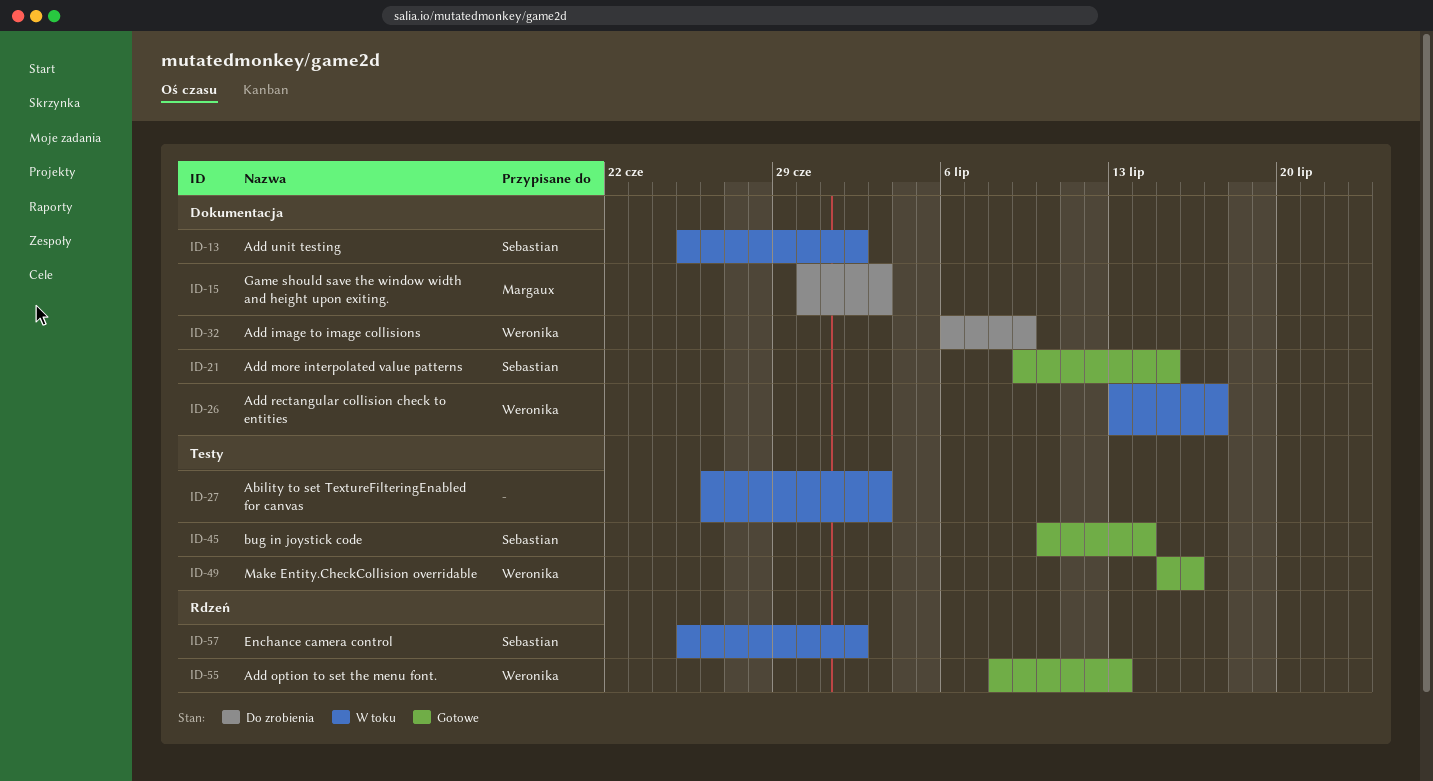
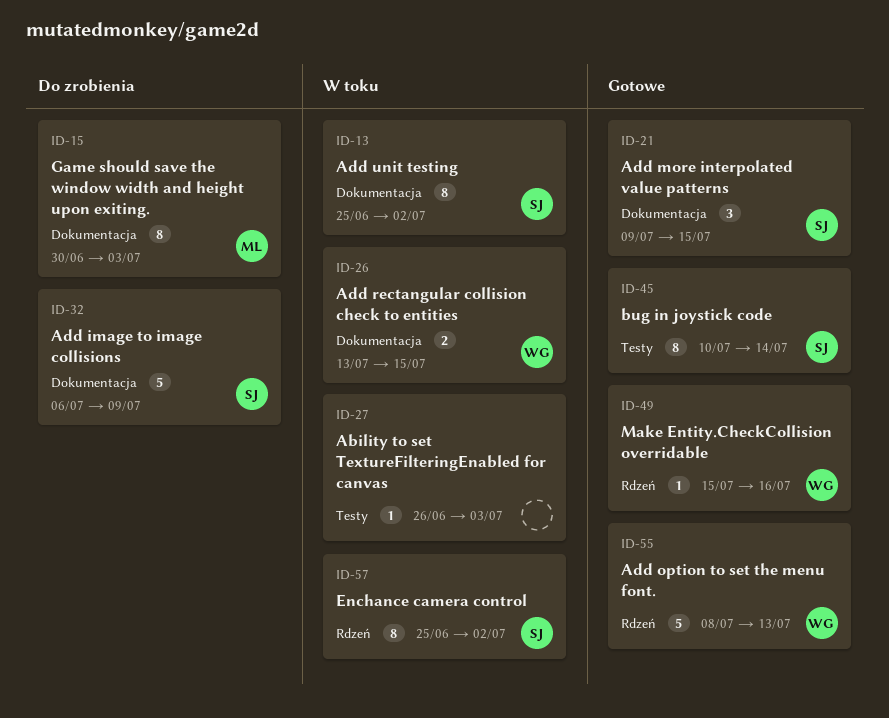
ID-26, due: Jul 17 -> Jul 15
ID-32, owner: Weronika -> Sebastian
ID-49, label: Testy -> Rdzeń

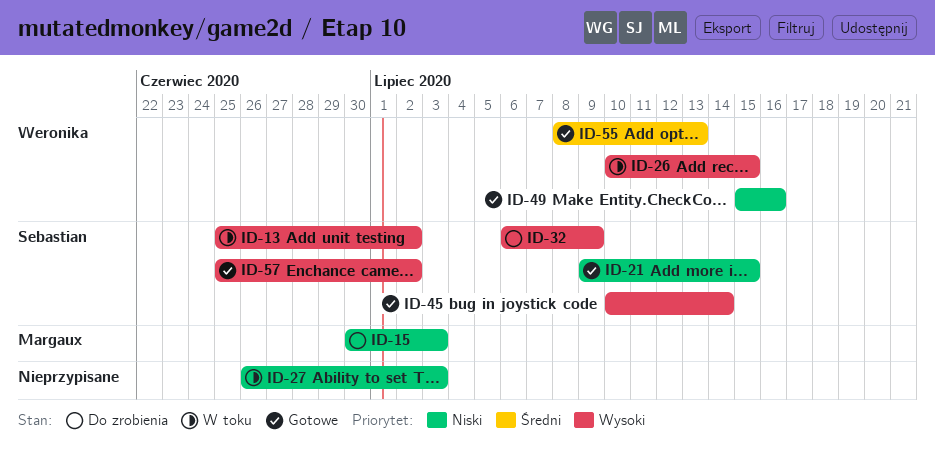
ID-26, start: Jul 13 -> Jul 10
ID-57, status: W toku -> Gotowe

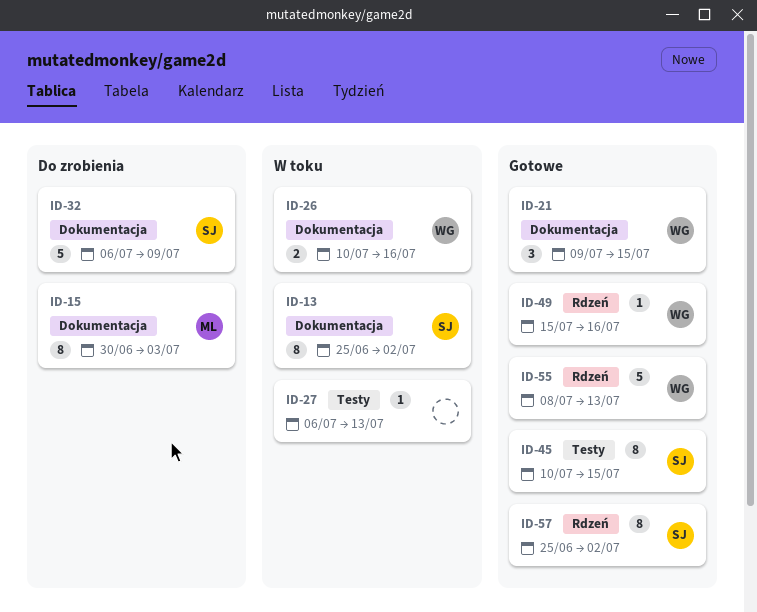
ID-21, owner: Sebastian -> Weronika
ID-26, due: Jul 15 -> Jul 16
ID-27, start: Jun 26 -> Jul 6
ID-27, due: Jul 3 -> Jul 13
ID-45, due: Jul 14 -> Jul 15

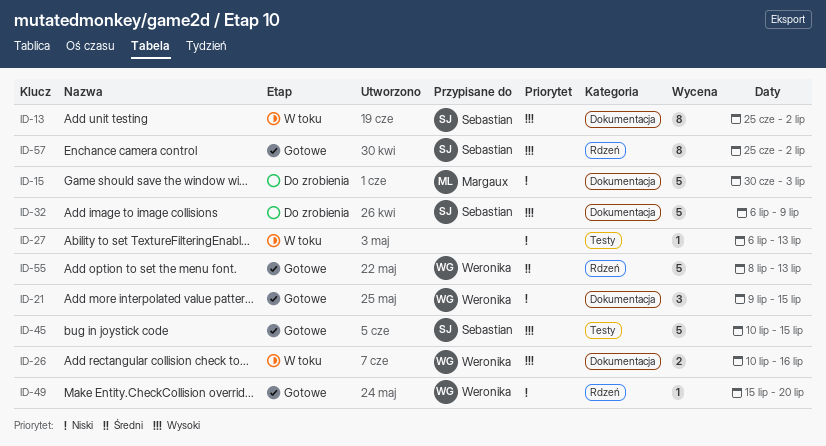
ID-15, estimate: 8 -> 5
ID-45, estimate: 8 -> 5
ID-49, due: Jul 16 -> Jul 20

